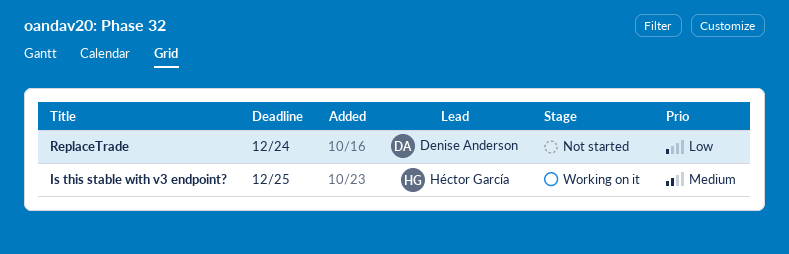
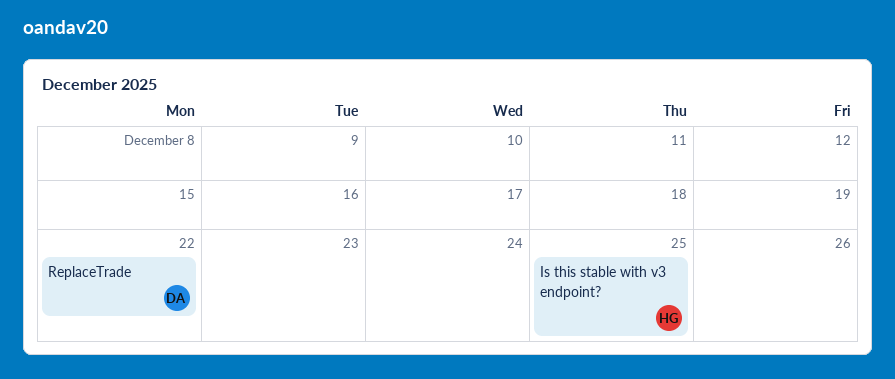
ReplaceTrade, due: Dec 24 -> Dec 22

